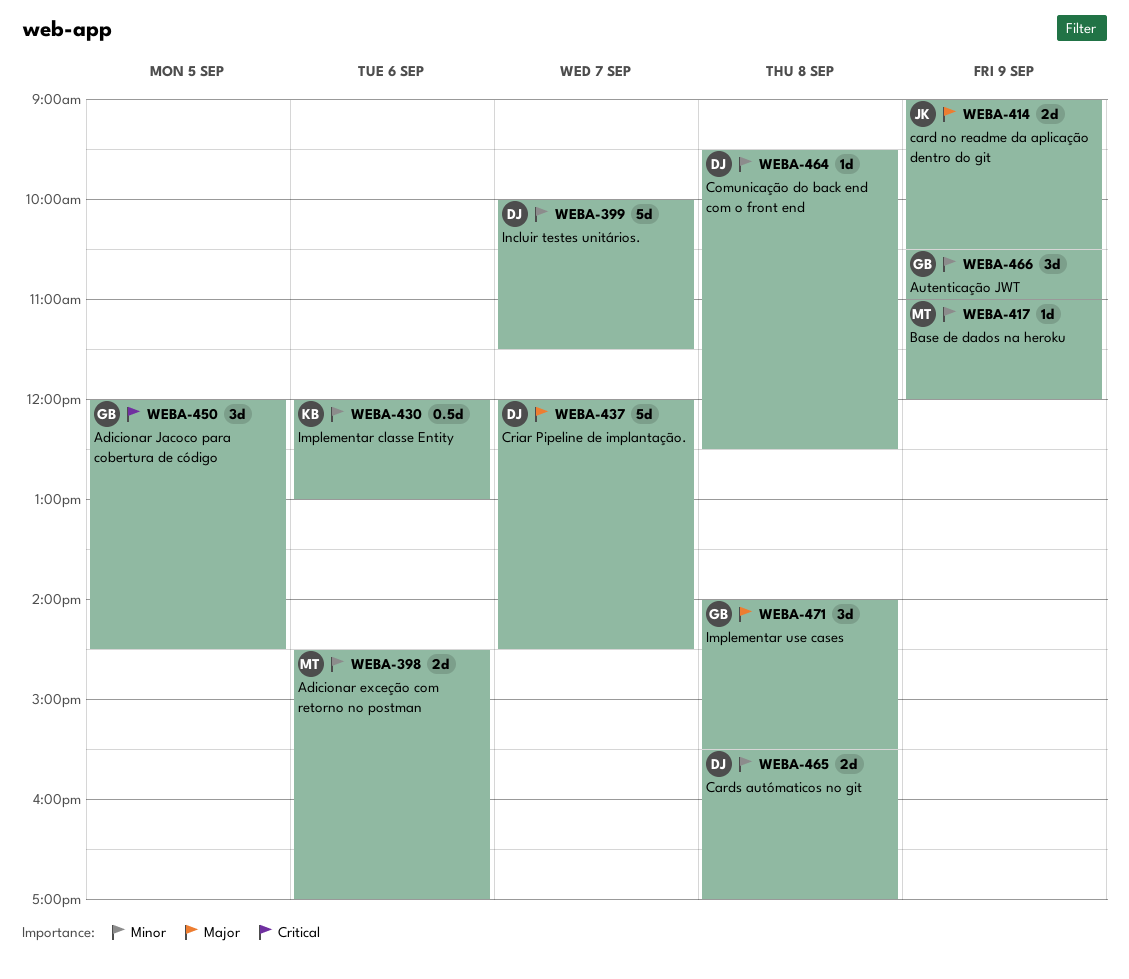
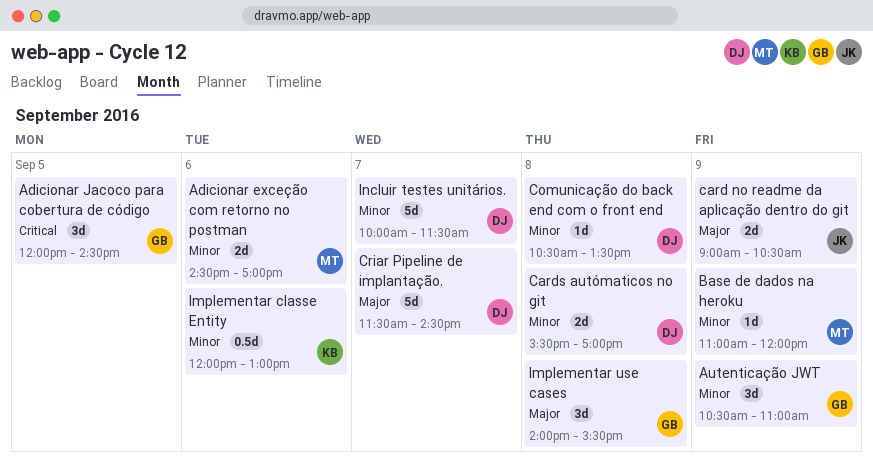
Comunicação do back end com o front end, begins: 09:30 -> 10:30
Comunicação do back end com o front end, ends: 12:30 -> 13:30
Criar Pipeline de implantação., begins: 12:00 -> 11:30

